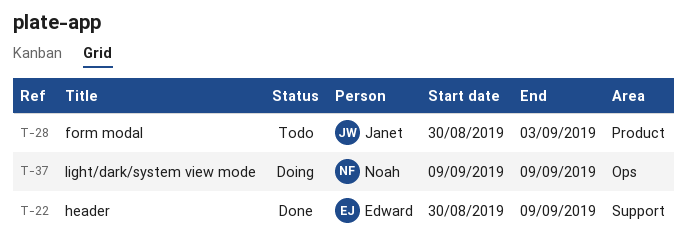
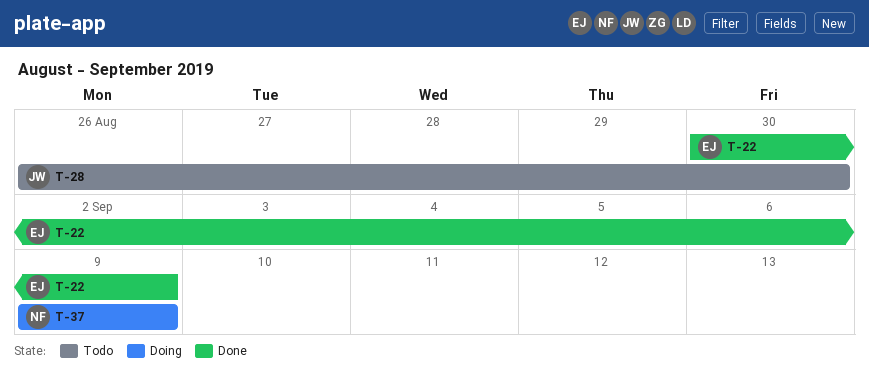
T-28, start: Aug 30 -> Aug 26
T-28, due: Sep 3 -> Aug 30

